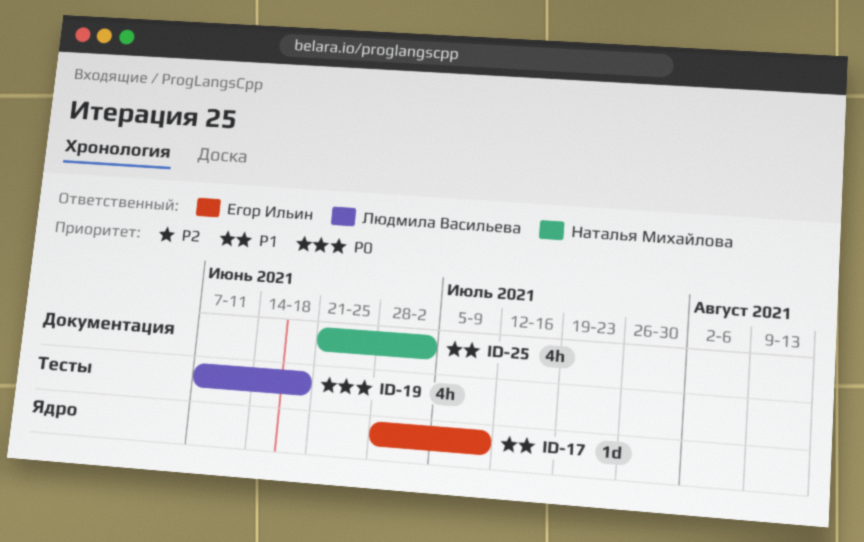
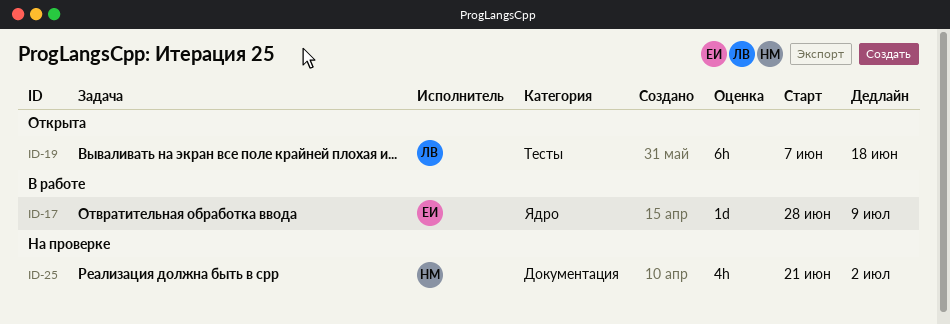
ID-19, estimate: 4h -> 6h

